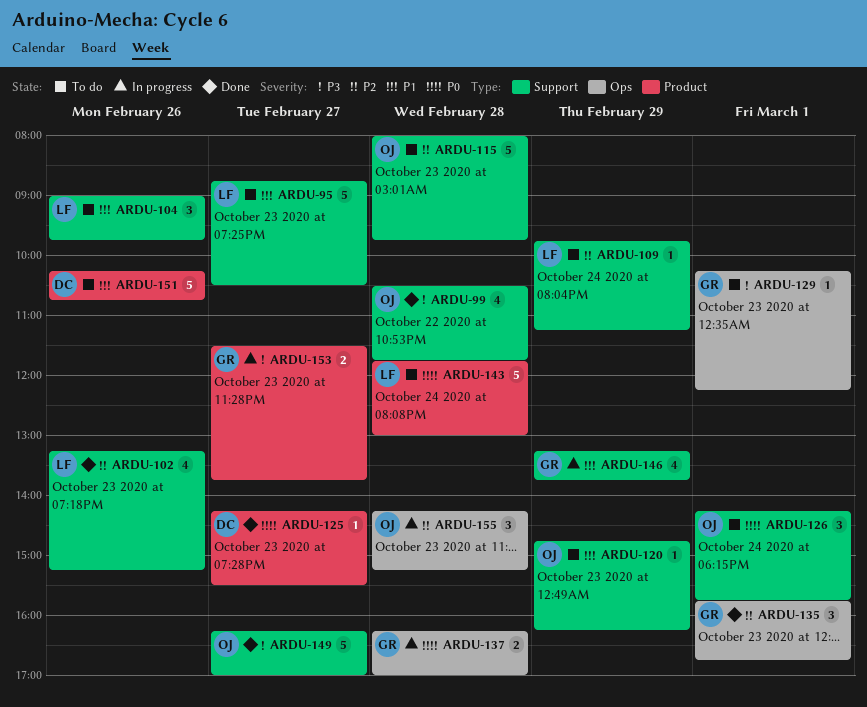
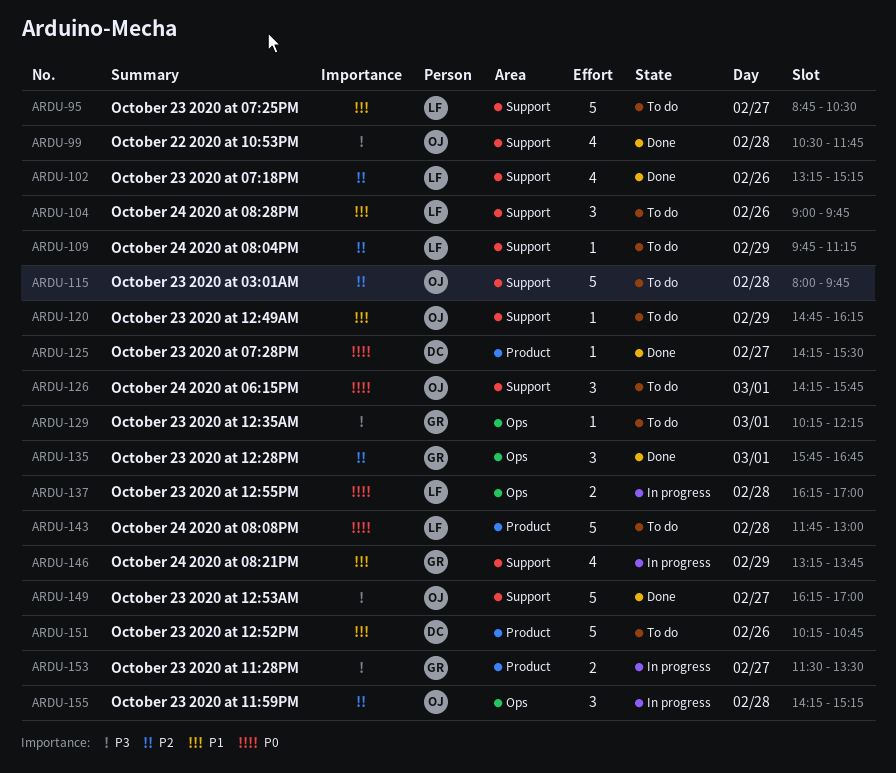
ARDU-137, owner: GR -> LF
ARDU-153, ends: 13:45 -> 13:30

